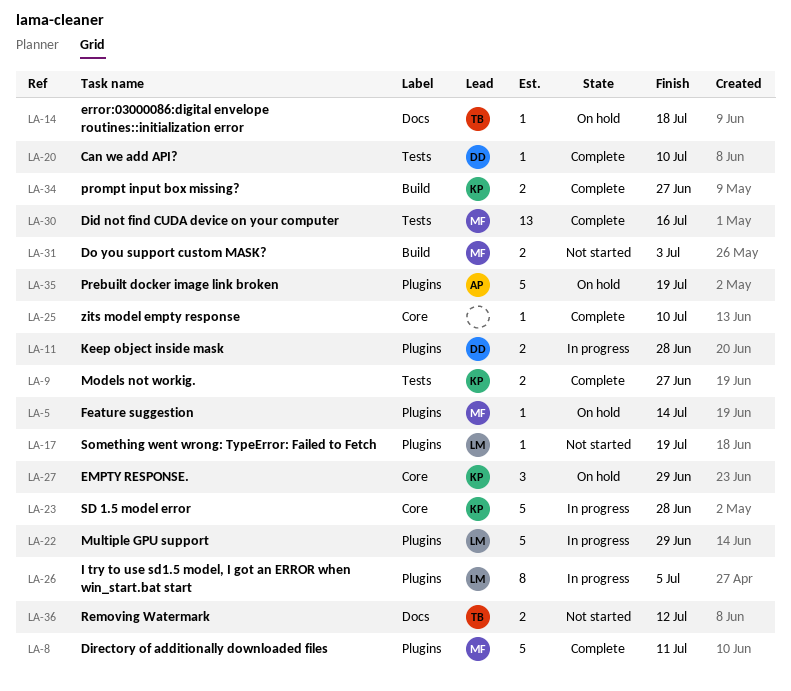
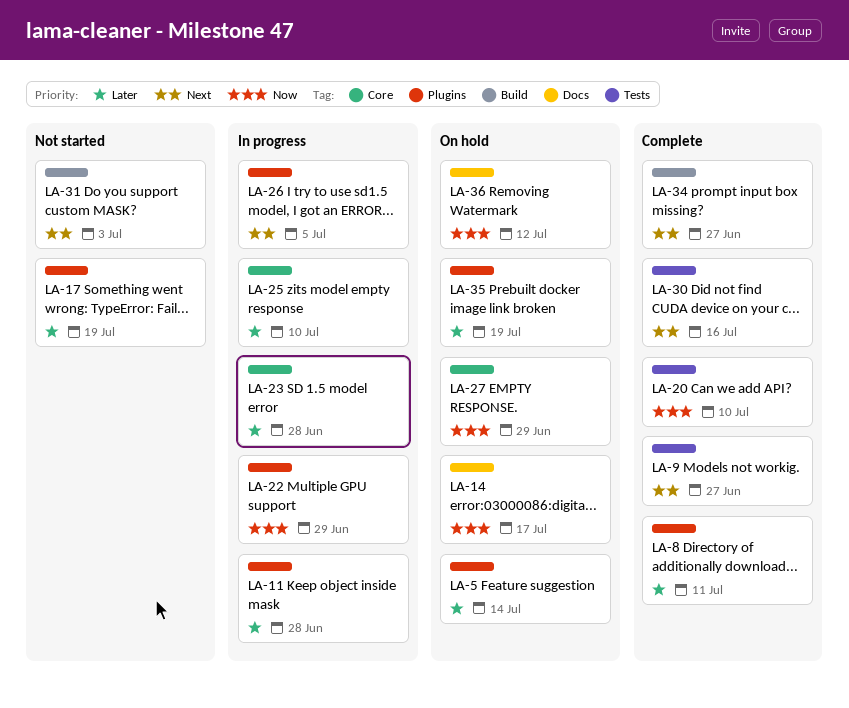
LA-14, due: Jul 18 -> Jul 17
LA-25, status: Complete -> In progress
LA-36, status: Not started -> On hold

